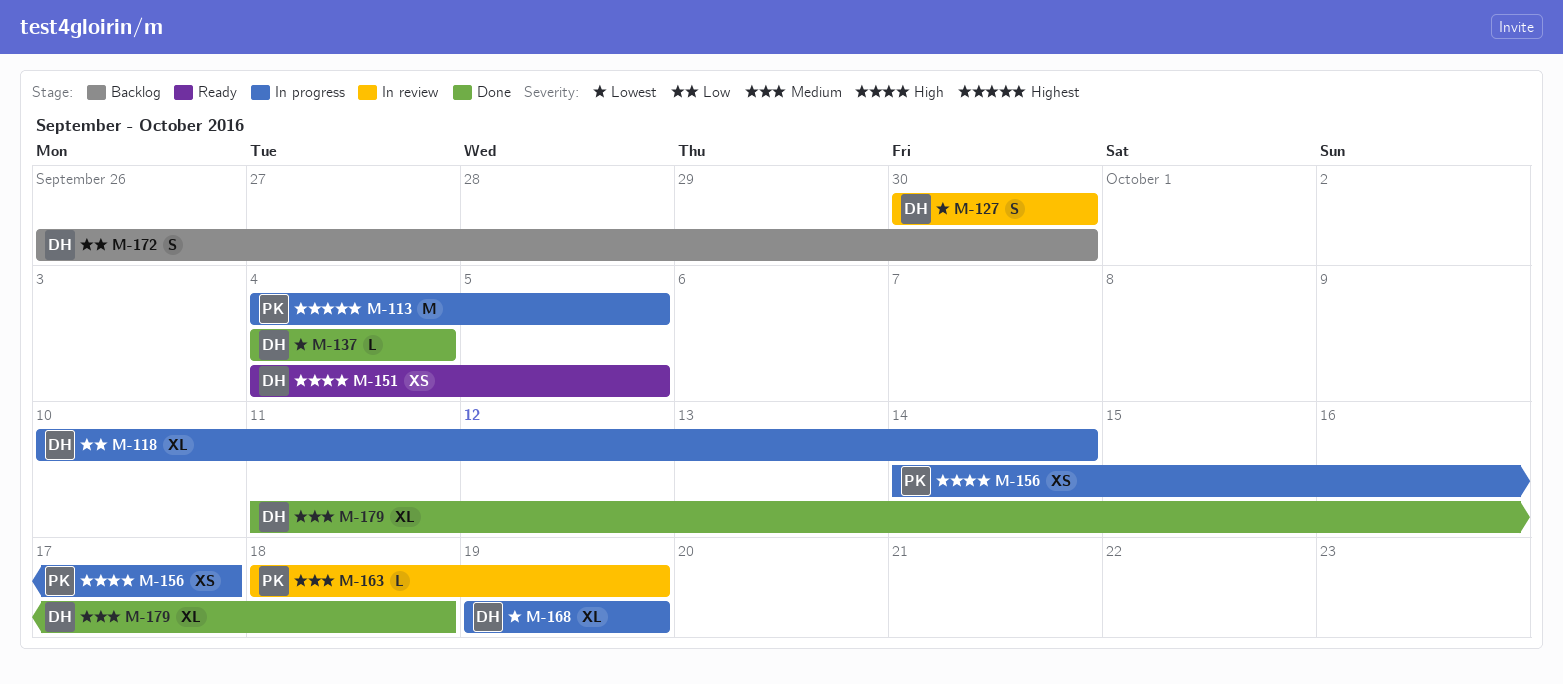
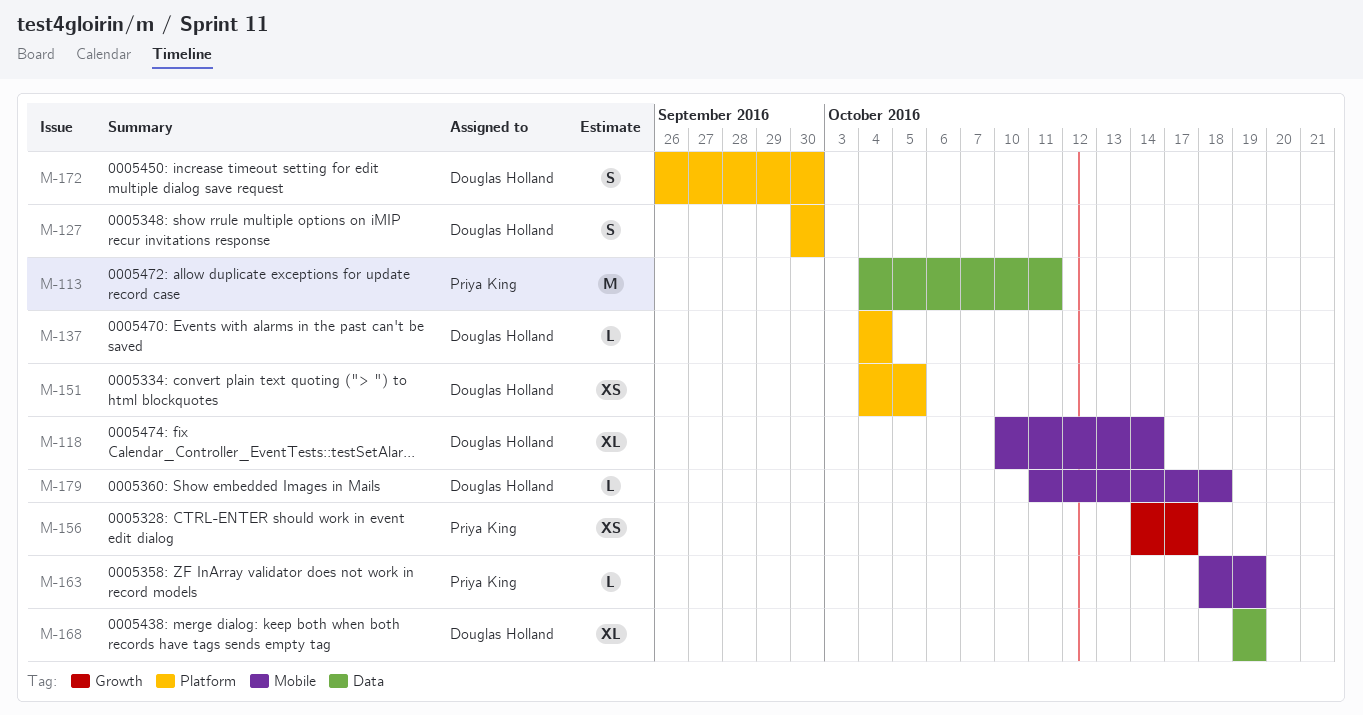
M-113, due: Oct 5 -> Oct 11
M-179, estimate: XL -> L

